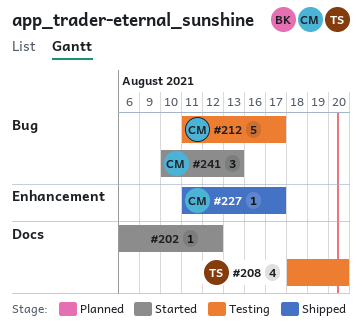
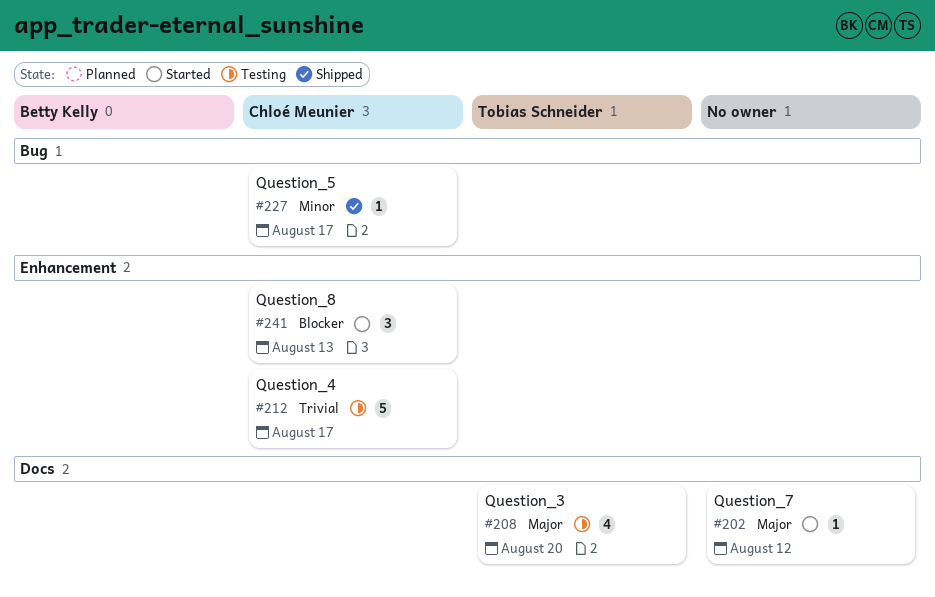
#212, label: Bug -> Enhancement
#227, label: Enhancement -> Bug
#241, label: Bug -> Enhancement

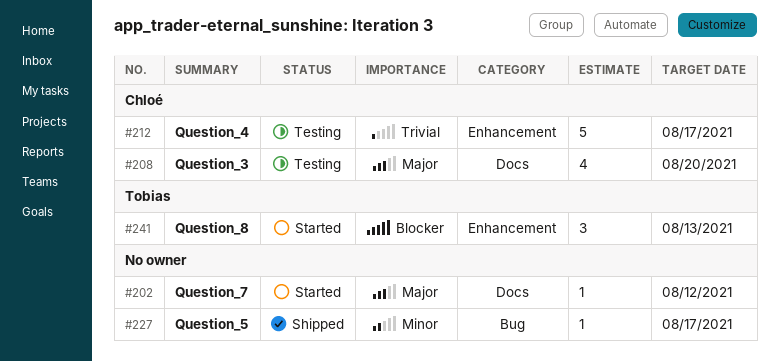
#208, owner: Tobias Schneider -> Chloé Meunier
#227, owner: Chloé Meunier -> none
#241, owner: Chloé Meunier -> Tobias Schneider

